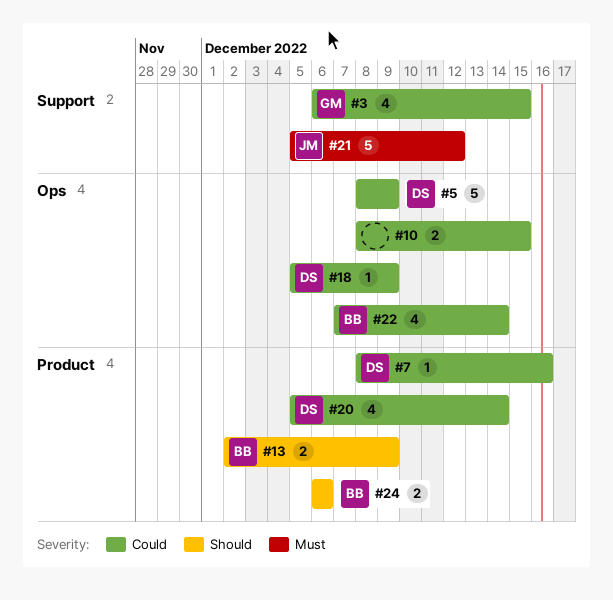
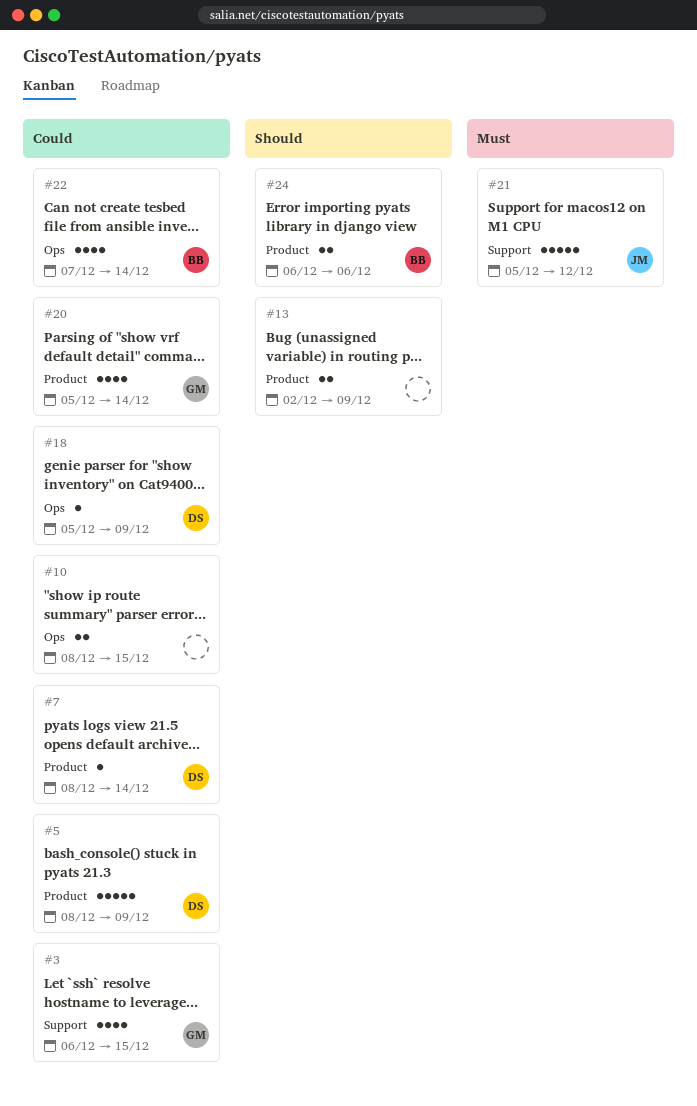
#5, label: Ops -> Product
#7, due: Dec 16 -> Dec 14
#13, owner: BB -> none
#20, owner: DS -> GM

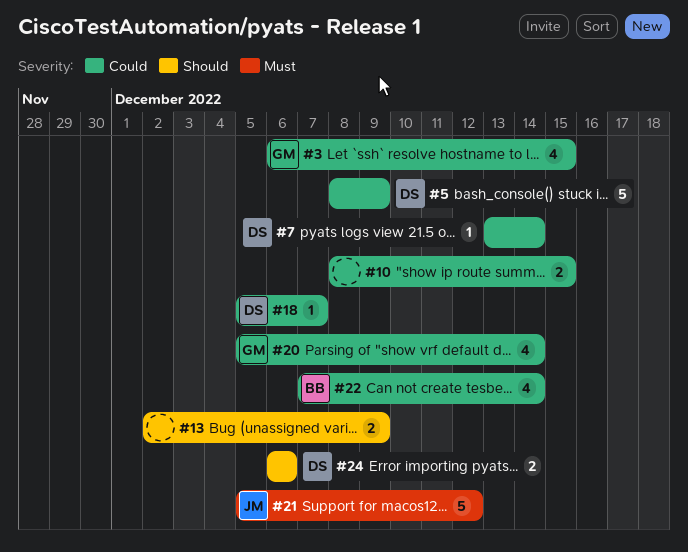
#7, start: Dec 8 -> Dec 13
#18, due: Dec 9 -> Dec 7
#24, owner: BB -> DS

